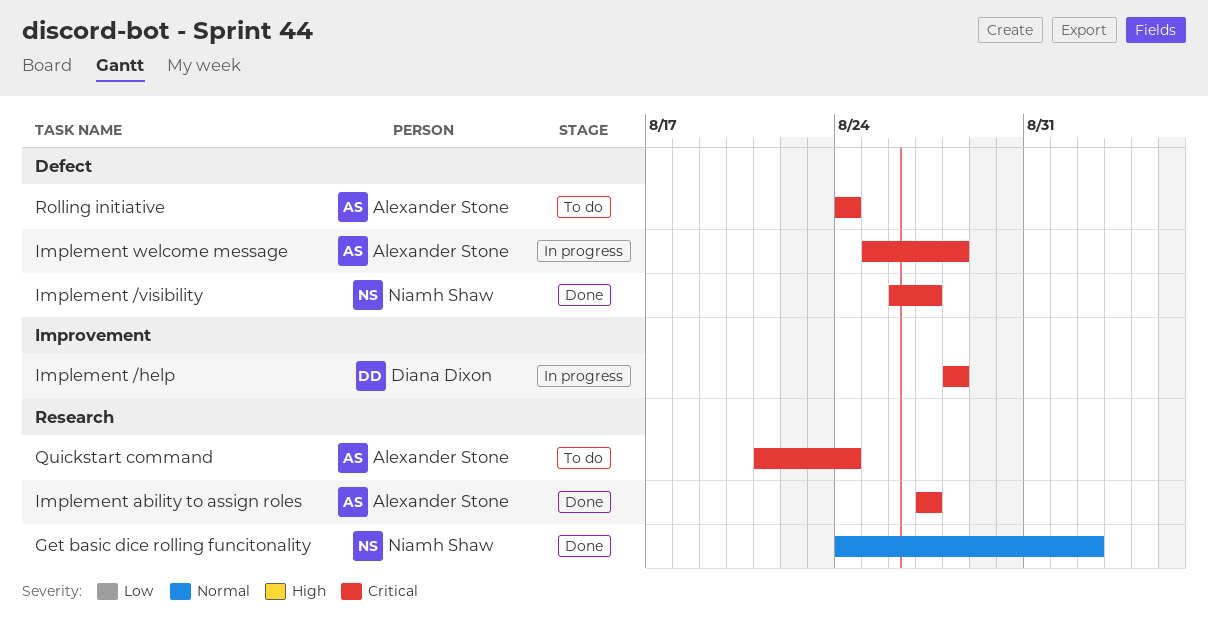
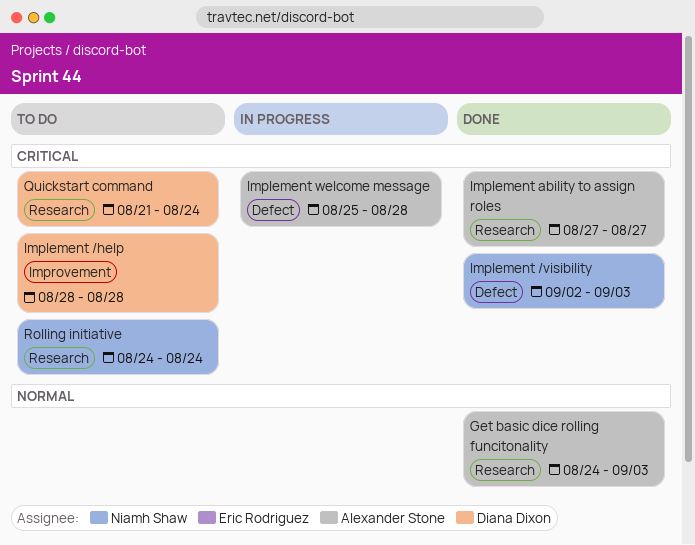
Get basic dice rolling funcitonality, owner: Niamh Shaw -> Alexander Stone
Get basic dice rolling funcitonality, due: Sep 2 -> Sep 3
Implement /help, status: In progress -> To do
Implement /visibility, start: Aug 26 -> Sep 2
Implement /visibility, due: Aug 27 -> Sep 3
Quickstart command, owner: Alexander Stone -> Diana Dixon
Rolling initiative, owner: Alexander Stone -> Niamh Shaw
Rolling initiative, label: Defect -> Research

